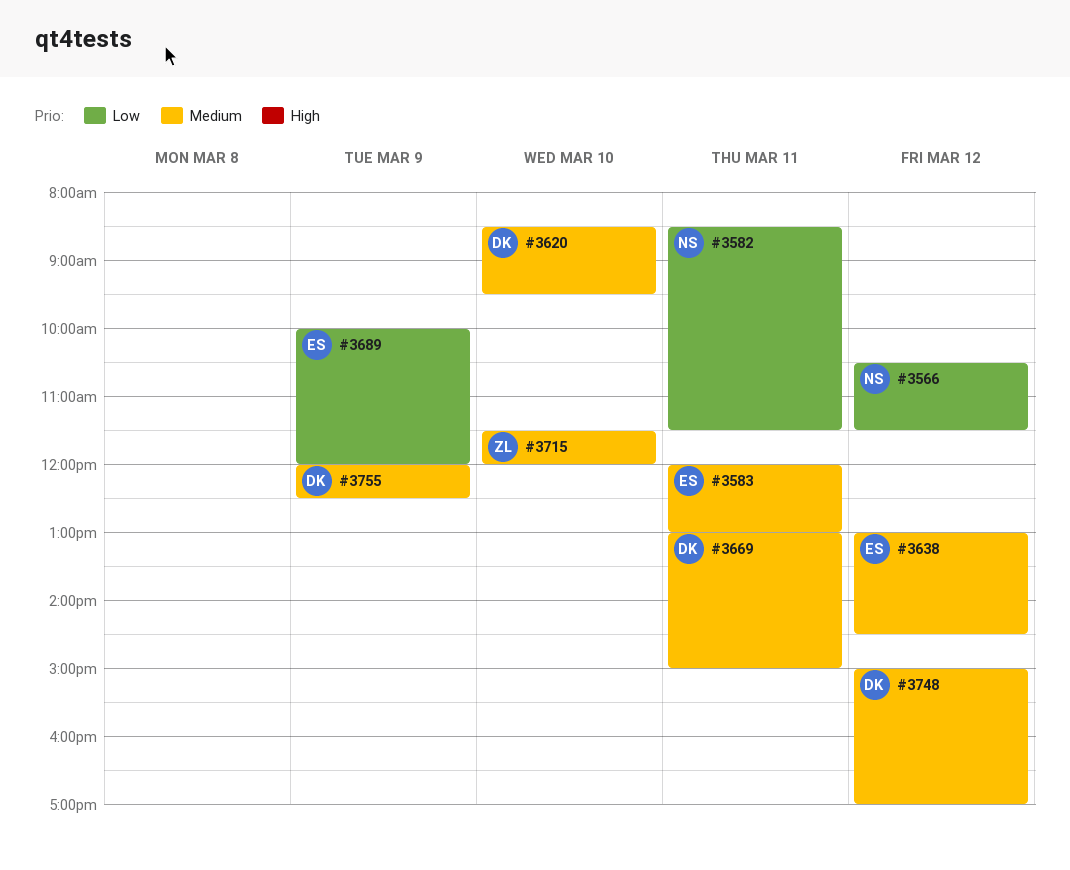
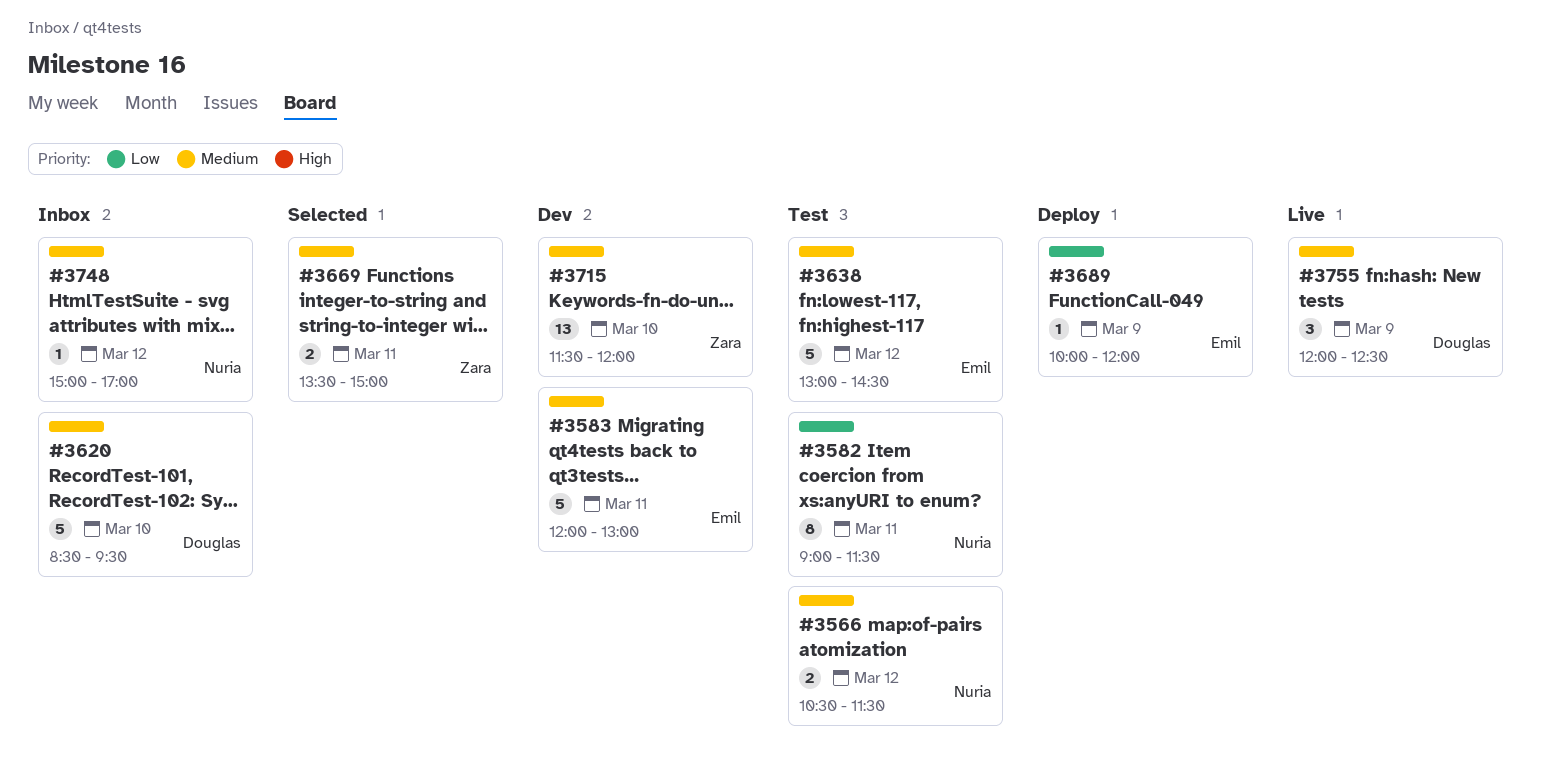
#3566, priority: Low -> Medium
#3582, begins: 08:30 -> 09:00
#3669, owner: Douglas -> Zara
#3669, begins: 13:00 -> 13:30
#3748, owner: Douglas -> Nuria

